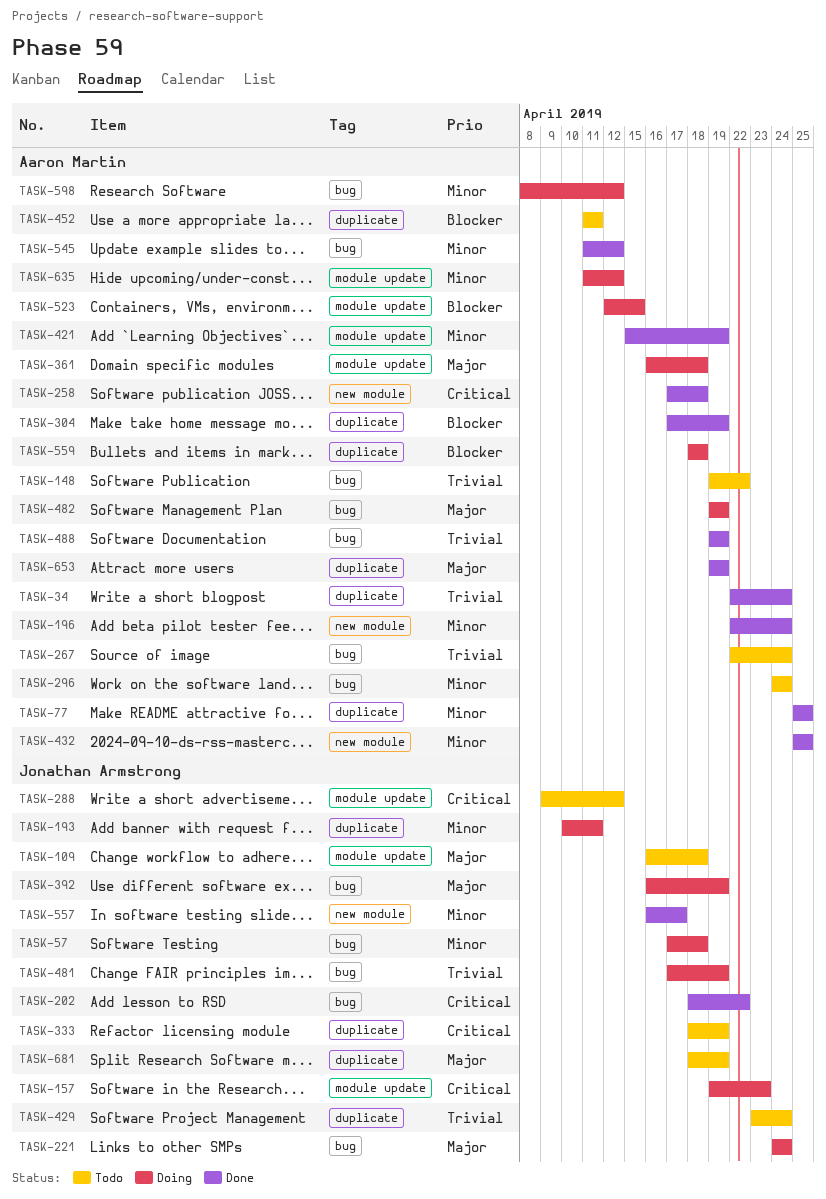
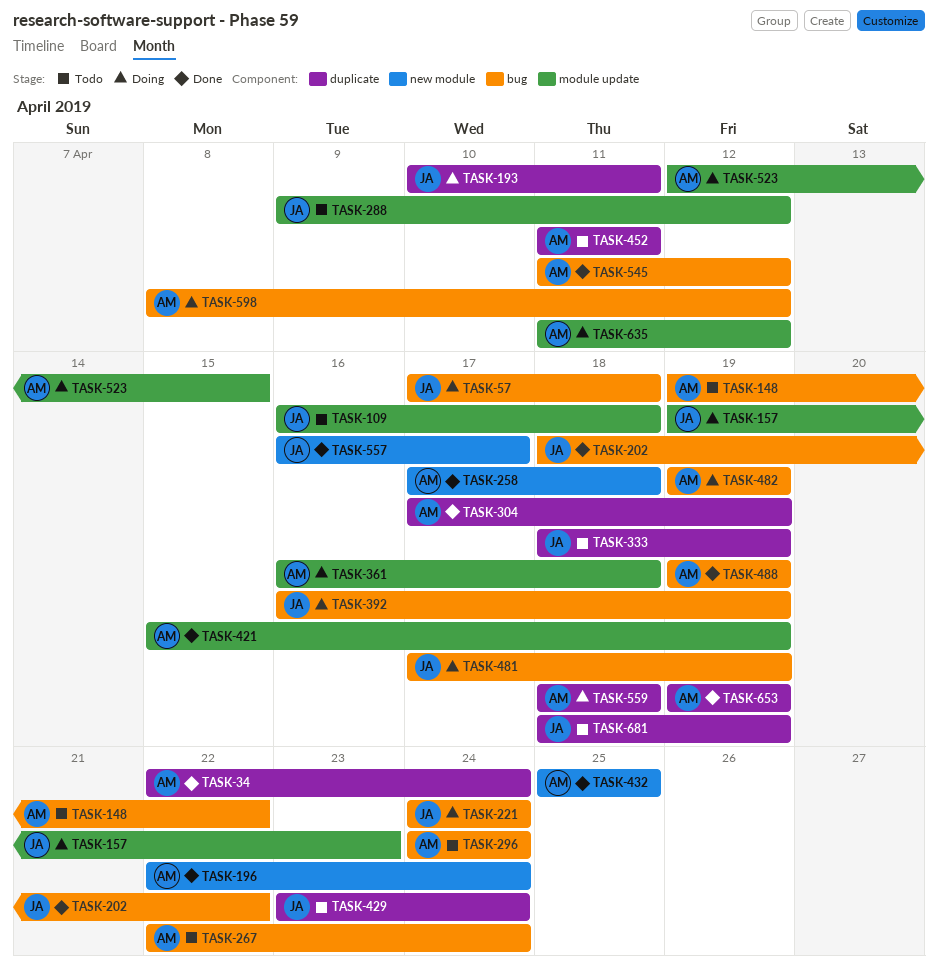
TASK-77: present -> none

